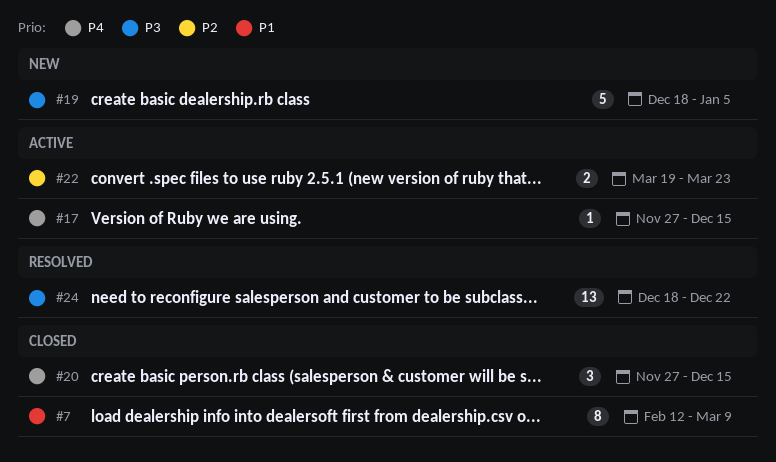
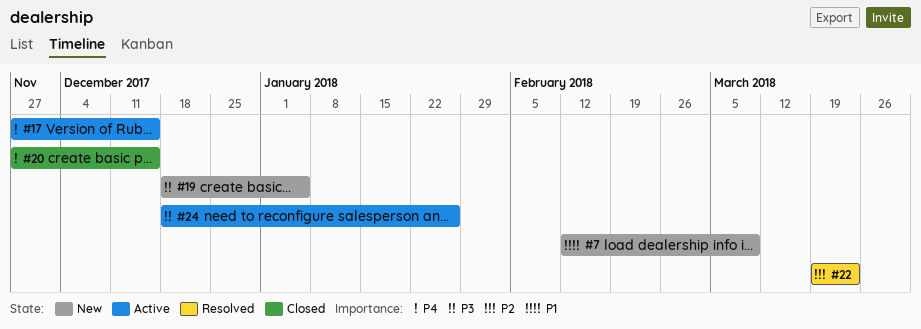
#7, status: Closed -> New
#22, status: Active -> Resolved
#24, status: Resolved -> Active
#24, due: Dec 22 -> Jan 26

